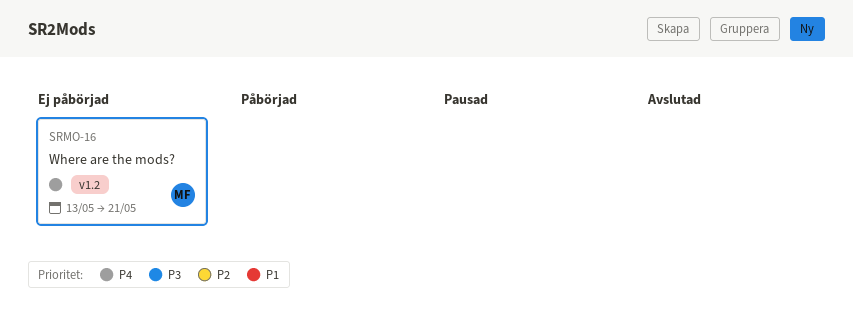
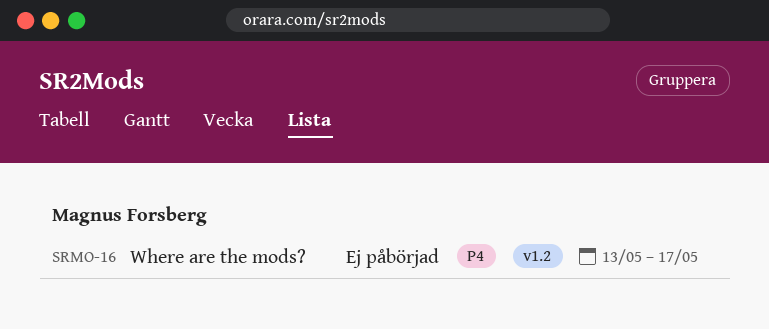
SRMO-16, due: May 21 -> May 17

